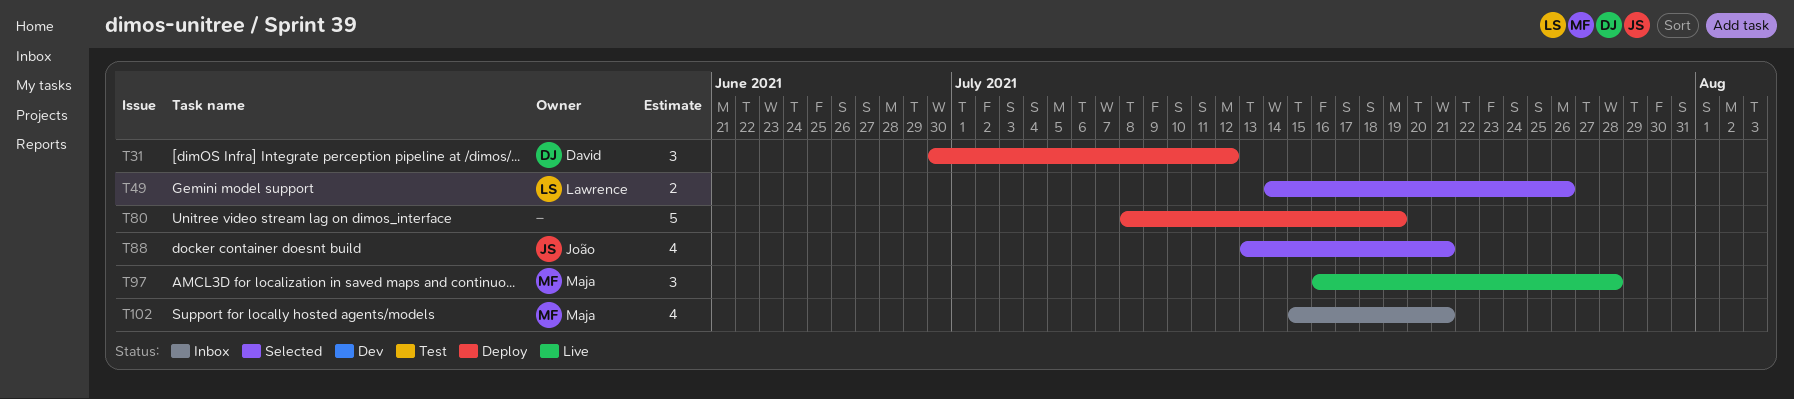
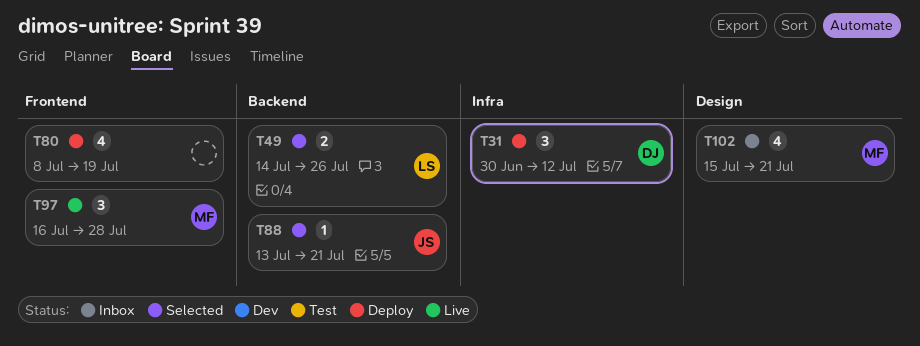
T80, estimate: 5 -> 4
T88, estimate: 4 -> 1

